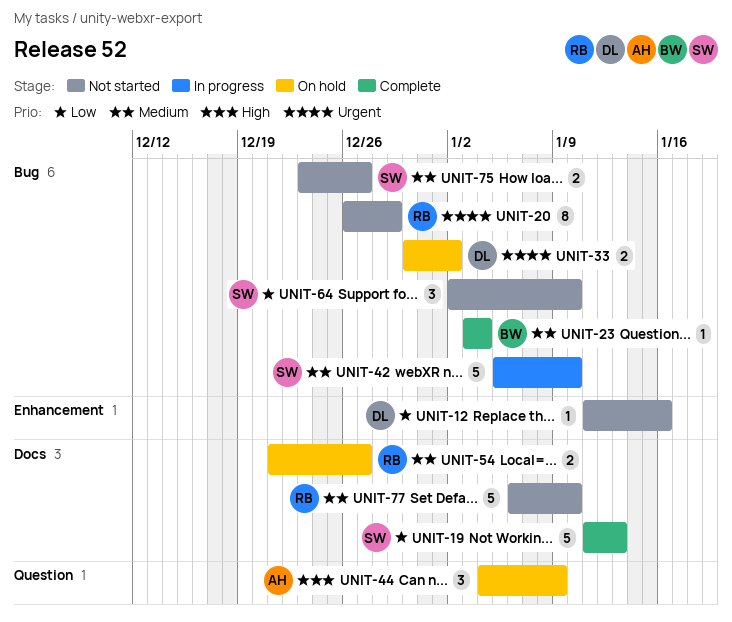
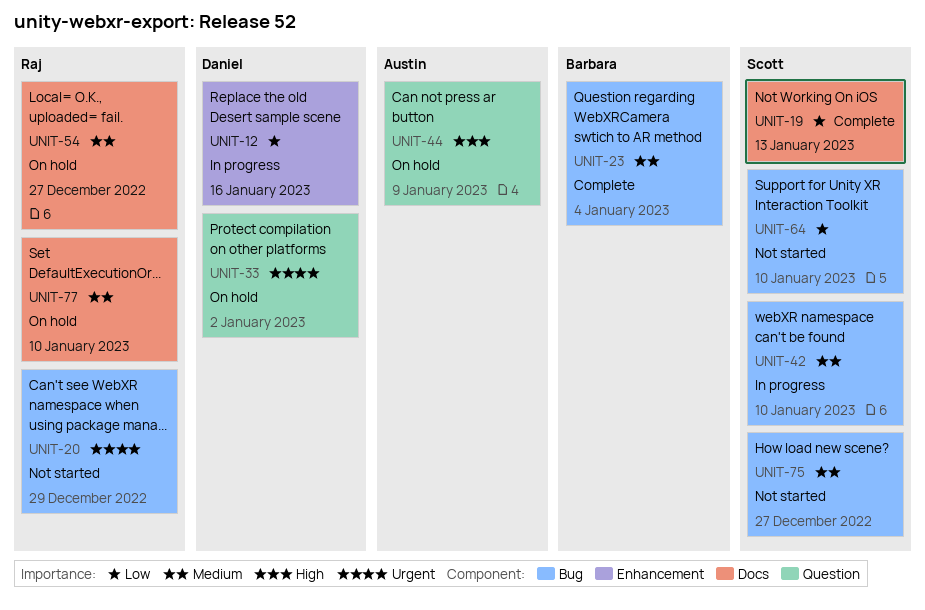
UNIT-12, status: Not started -> In progress
UNIT-33, label: Bug -> Question
UNIT-77, status: Not started -> On hold

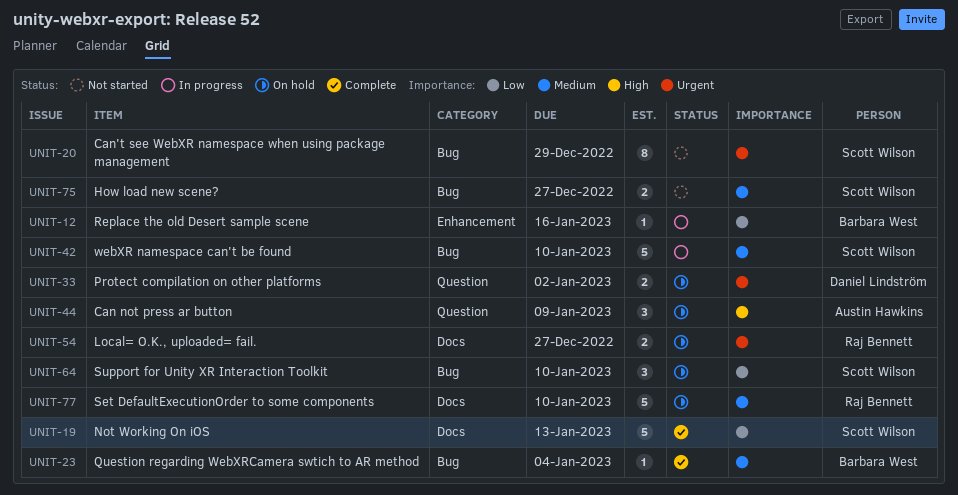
UNIT-12, owner: Daniel Lindström -> Barbara West
UNIT-20, owner: Raj Bennett -> Scott Wilson
UNIT-54, priority: Medium -> Urgent
UNIT-64, status: Not started -> On hold

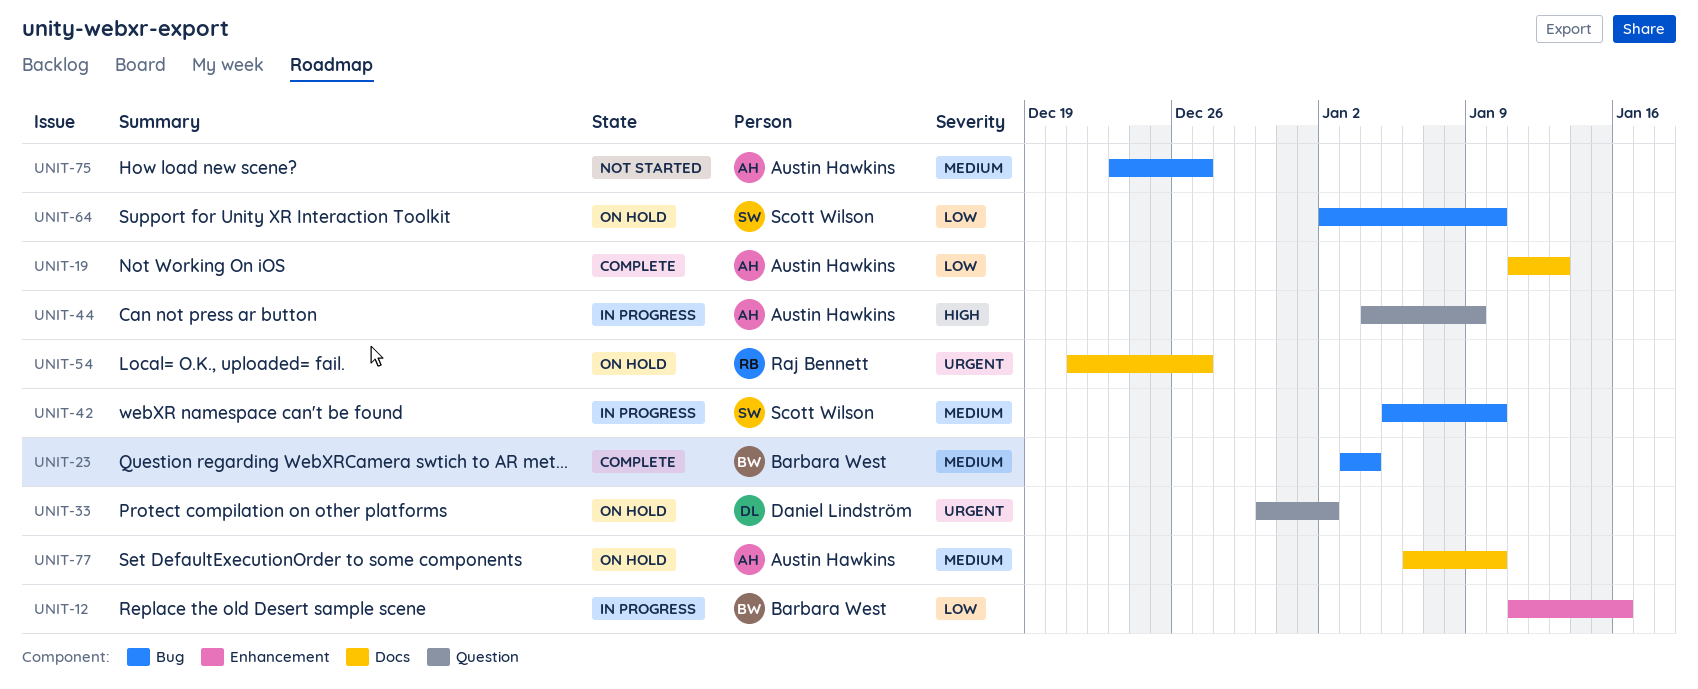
UNIT-19, owner: Scott Wilson -> Austin Hawkins
UNIT-20: present -> none
UNIT-44, status: On hold -> In progress
UNIT-75, owner: Scott Wilson -> Austin Hawkins
UNIT-77, owner: Raj Bennett -> Austin Hawkins

